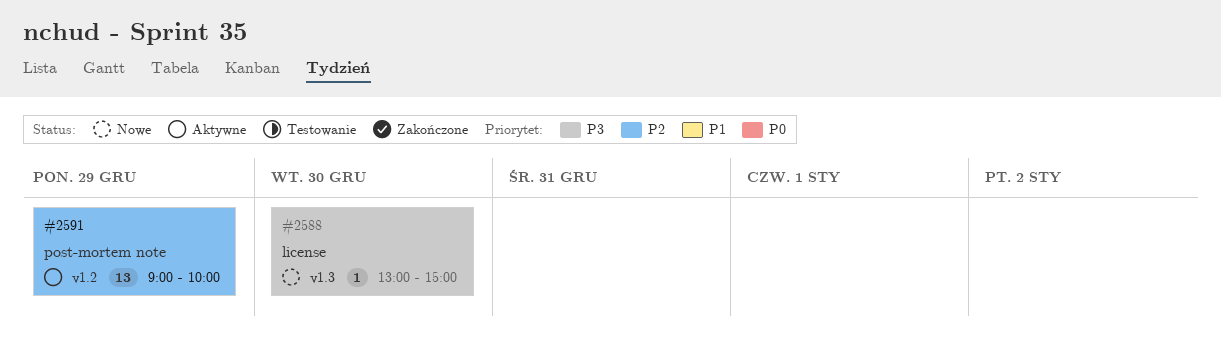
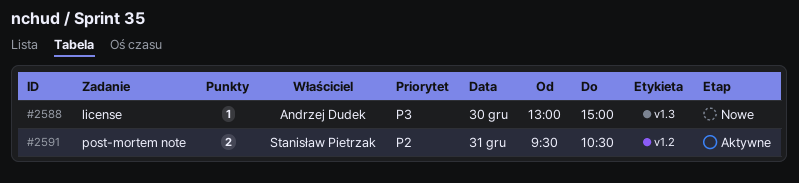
#2591, estimate: 13 -> 2
#2591, day: Dec 29 -> Dec 31
#2591, begins: 09:00 -> 09:30
#2591, ends: 10:00 -> 10:30

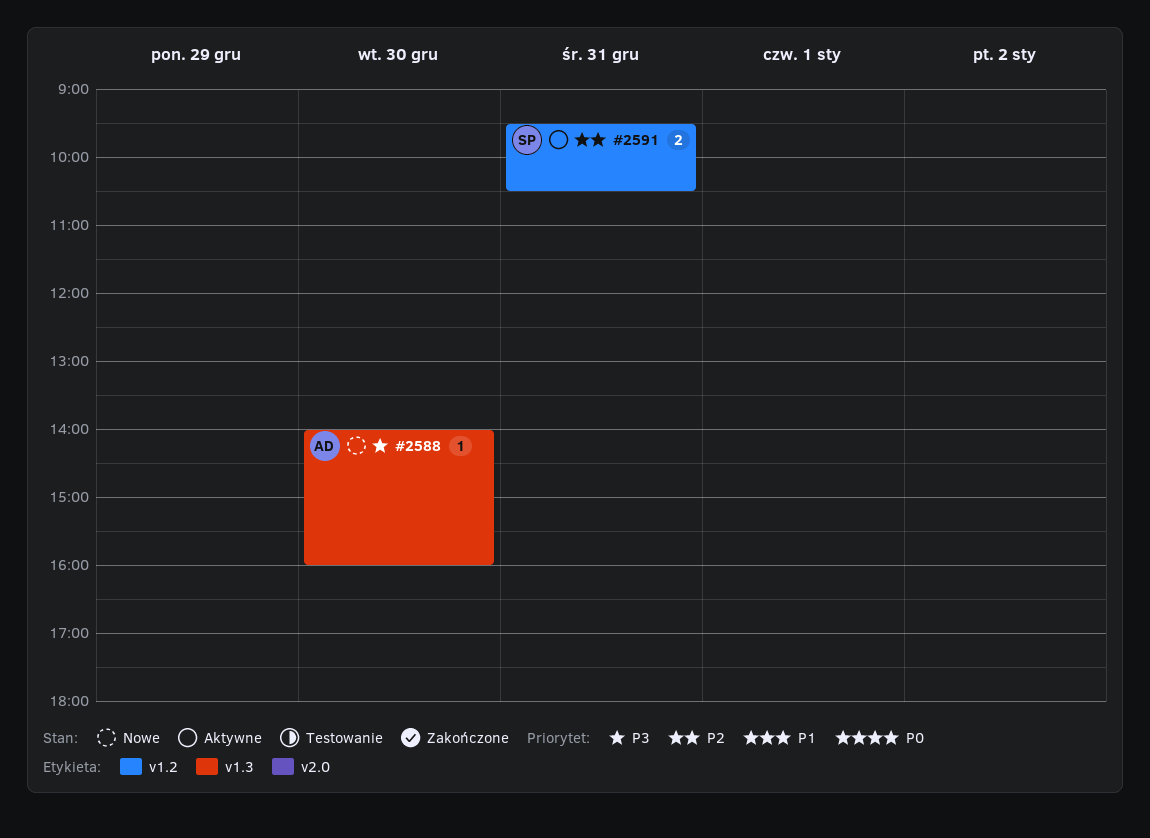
#2588, begins: 13:00 -> 14:00
#2588, ends: 15:00 -> 16:00

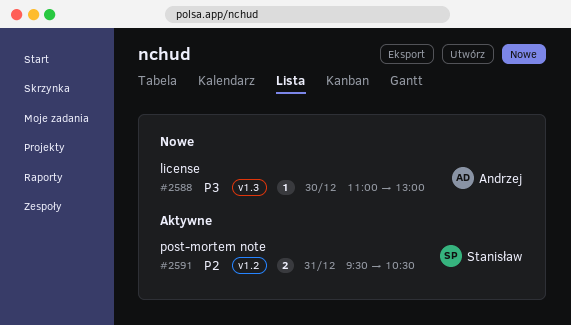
#2588, begins: 14:00 -> 11:00
#2588, ends: 16:00 -> 13:00

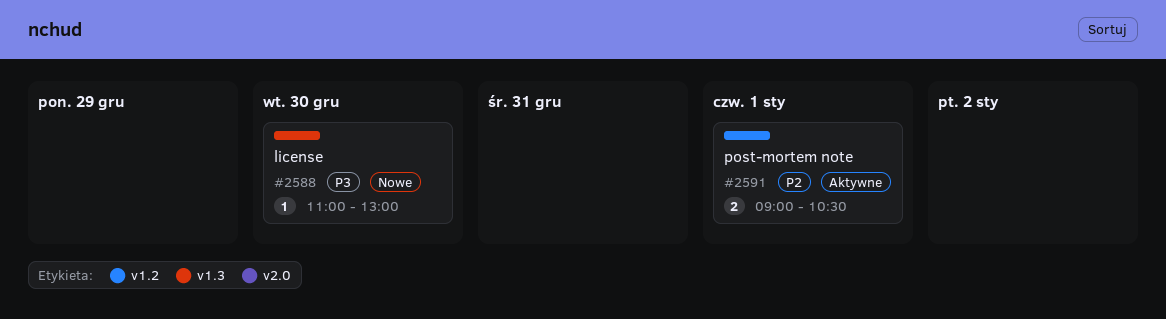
#2591, day: Dec 31 -> Jan 1
#2591, begins: 09:30 -> 09:00

